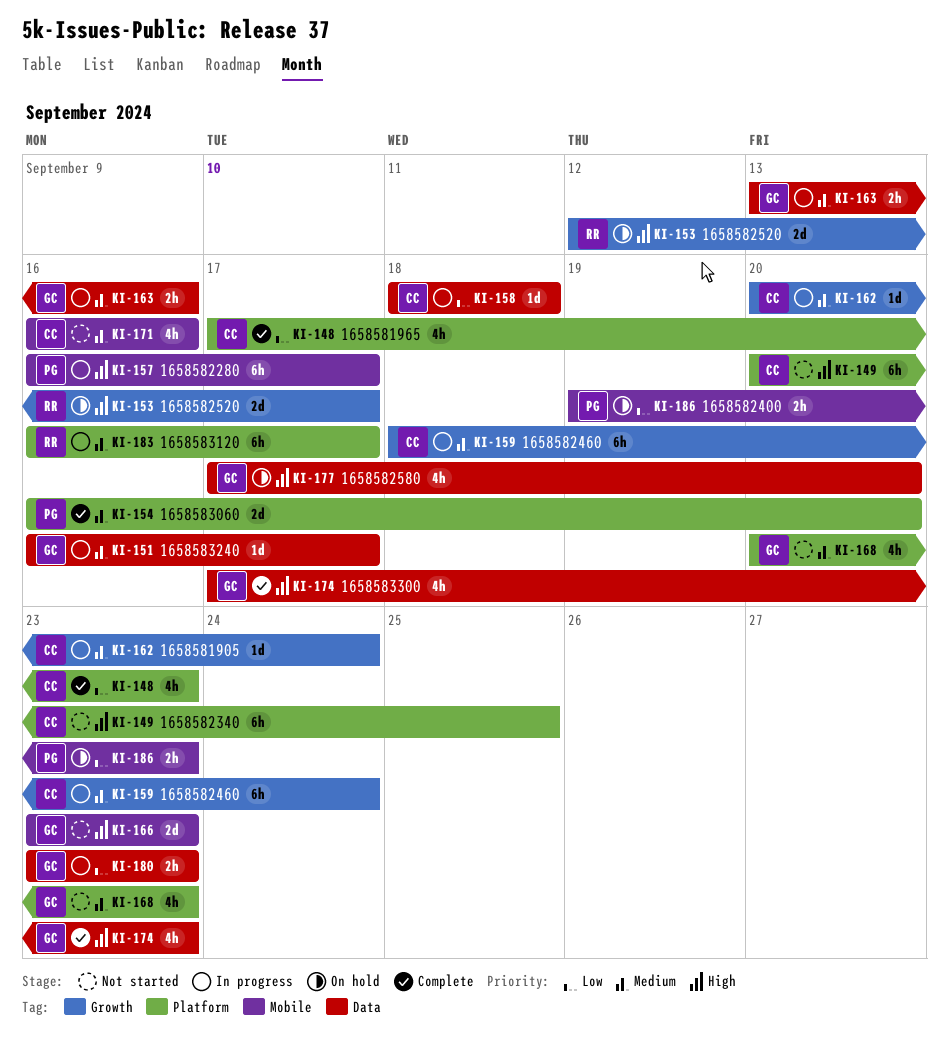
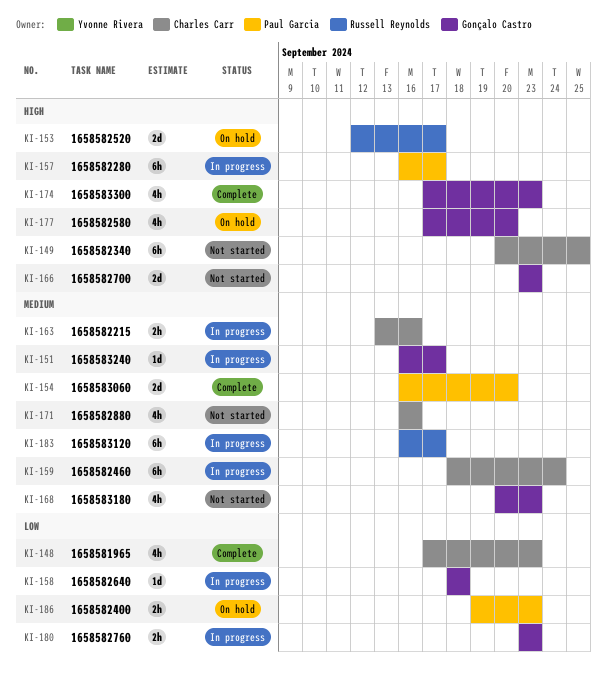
KI-158, owner: Charles Carr -> Gonçalo Castro
KI-162: present -> none
KI-163, owner: Gonçalo Castro -> Charles Carr

